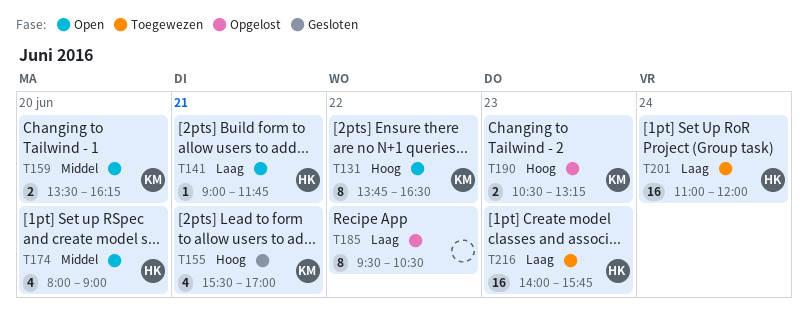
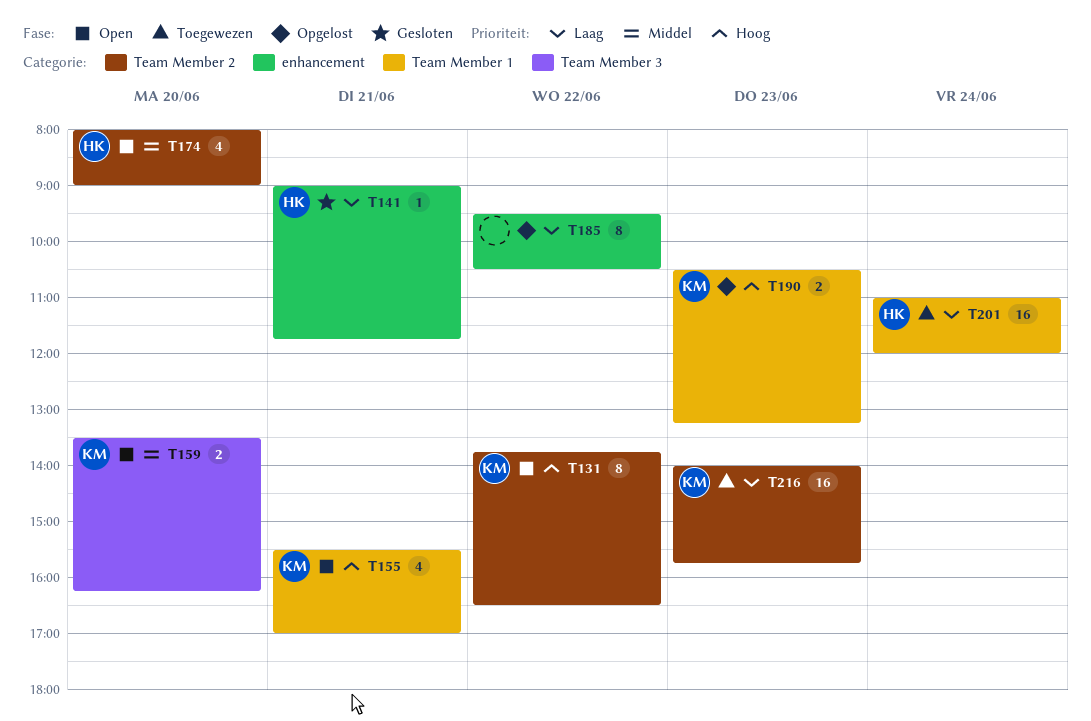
T141, status: Open -> Gesloten
T155, status: Gesloten -> Open
T216, owner: HK -> KM

